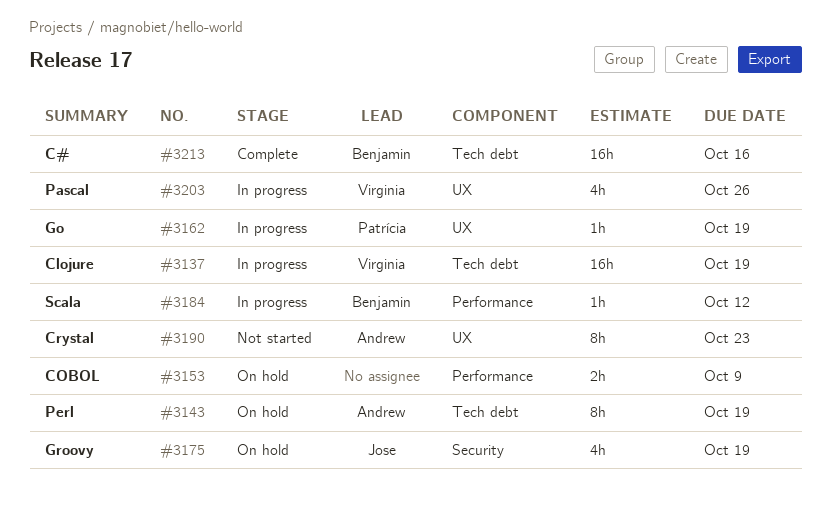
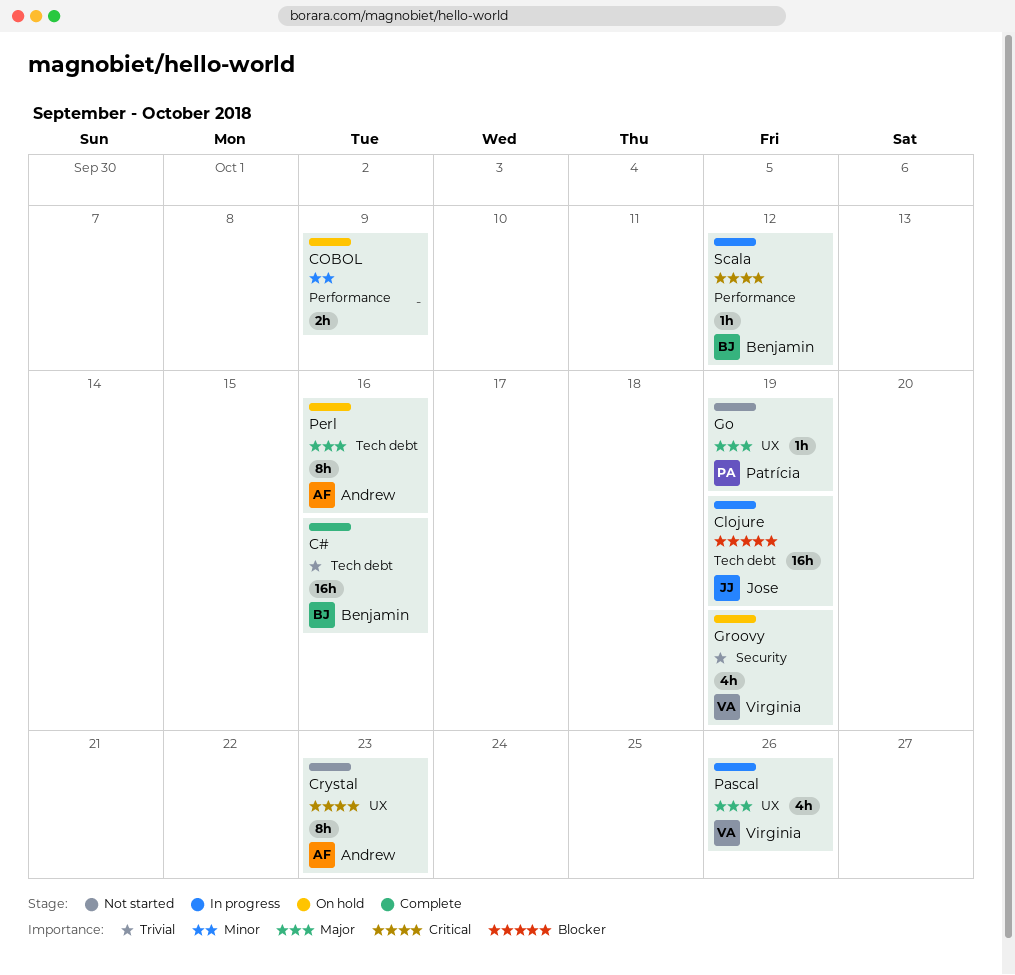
Clojure, owner: Virginia -> Jose
Go, status: In progress -> Not started
Groovy, owner: Jose -> Virginia
Perl, due: Oct 19 -> Oct 16

